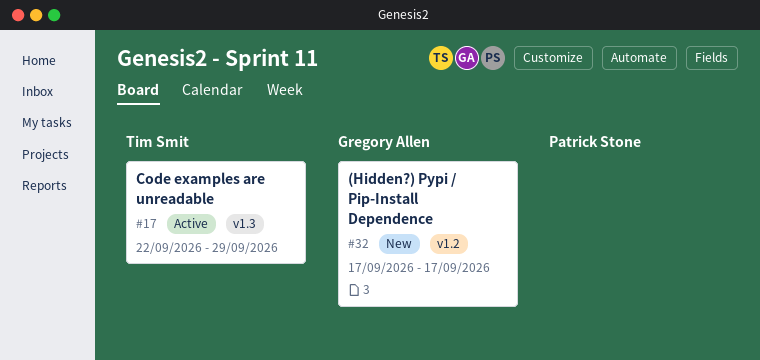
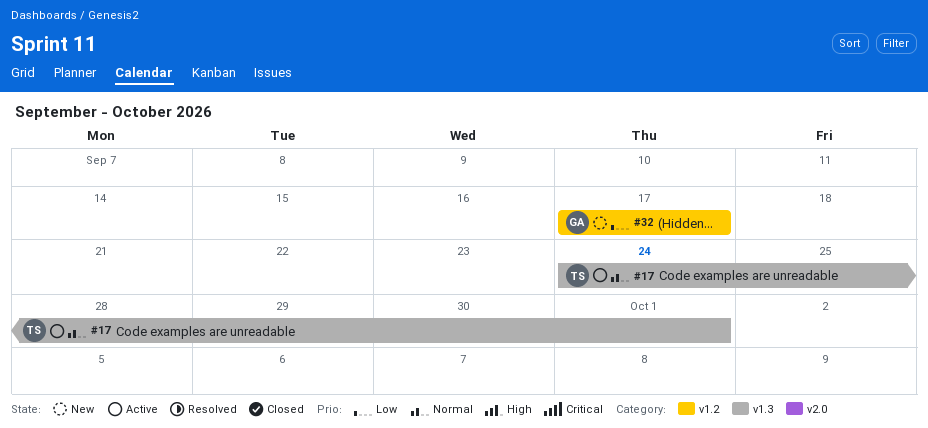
#17, start: Sep 22 -> Sep 24
#17, due: Sep 29 -> Oct 1

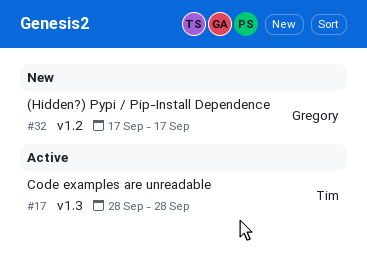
#17, start: Sep 24 -> Sep 28
#17, due: Oct 1 -> Sep 28

